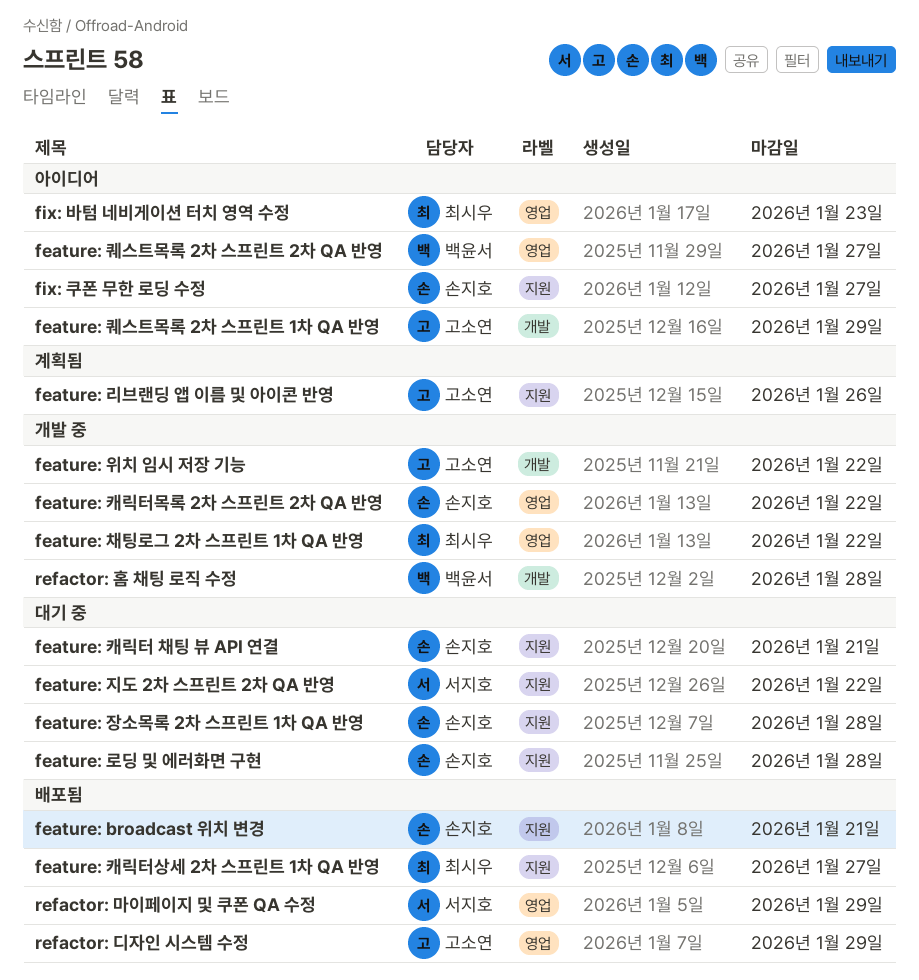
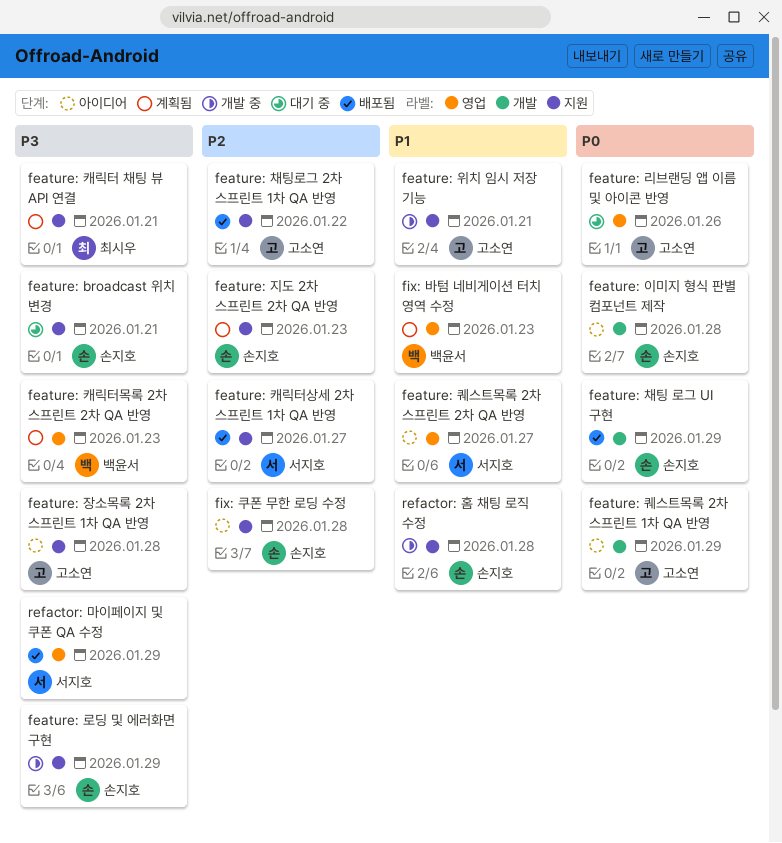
feature: broadcast 위치 변경, status: 배포됨 -> 대기 중
feature: 로딩 및 에러화면 구현, status: 대기 중 -> 개발 중
feature: 로딩 및 에러화면 구현, due: Jan 28 -> Jan 29
feature: 리브랜딩 앱 이름 및 아이콘 반영, status: 계획됨 -> 대기 중
feature: 리브랜딩 앱 이름 및 아이콘 반영, label: 지원 -> 영업
feature: 위치 임시 저장 기능, label: 개발 -> 지원
feature: 위치 임시 저장 기능, due: Jan 22 -> Jan 21
feature: 이미지 형식 판별 컴포넌트 제작: none -> present
feature: 장소목록 2차 스프린트 1차 QA 반영, status: 대기 중 -> 아이디어
feature: 장소목록 2차 스프린트 1차 QA 반영, owner: 손지호 -> 고소연
feature: 지도 2차 스프린트 2차 QA 반영, status: 대기 중 -> 계획됨
feature: 지도 2차 스프린트 2차 QA 반영, owner: 서지호 -> 손지호
feature: 지도 2차 스프린트 2차 QA 반영, due: Jan 22 -> Jan 23
feature: 채팅 로그 UI 구현: none -> present
feature: 채팅로그 2차 스프린트 1차 QA 반영, status: 개발 중 -> 배포됨
feature: 채팅로그 2차 스프린트 1차 QA 반영, owner: 최시우 -> 고소연
feature: 채팅로그 2차 스프린트 1차 QA 반영, label: 영업 -> 지원
feature: 캐릭터 채팅 뷰 API 연결, status: 대기 중 -> 계획됨
feature: 캐릭터 채팅 뷰 API 연결, owner: 손지호 -> 최시우
feature: 캐릭터목록 2차 스프린트 2차 QA 반영, status: 개발 중 -> 계획됨
feature: 캐릭터목록 2차 스프린트 2차 QA 반영, owner: 손지호 -> 백윤서
feature: 캐릭터목록 2차 스프린트 2차 QA 반영, due: Jan 22 -> Jan 23
feature: 캐릭터상세 2차 스프린트 1차 QA 반영, owner: 최시우 -> 서지호
feature: 퀘스트목록 2차 스프린트 2차 QA 반영, owner: 백윤서 -> 서지호
fix: 바텀 네비게이션 터치 영역 수정, status: 아이디어 -> 계획됨
fix: 바텀 네비게이션 터치 영역 수정, owner: 최시우 -> 백윤서
fix: 쿠폰 무한 로딩 수정, due: Jan 27 -> Jan 28
refactor: 디자인 시스템 수정: present -> none
refactor: 홈 채팅 로직 수정, owner: 백윤서 -> 손지호
refactor: 홈 채팅 로직 수정, label: 개발 -> 지원

